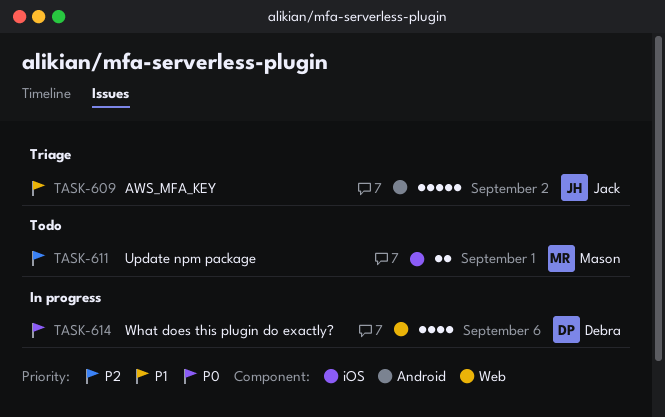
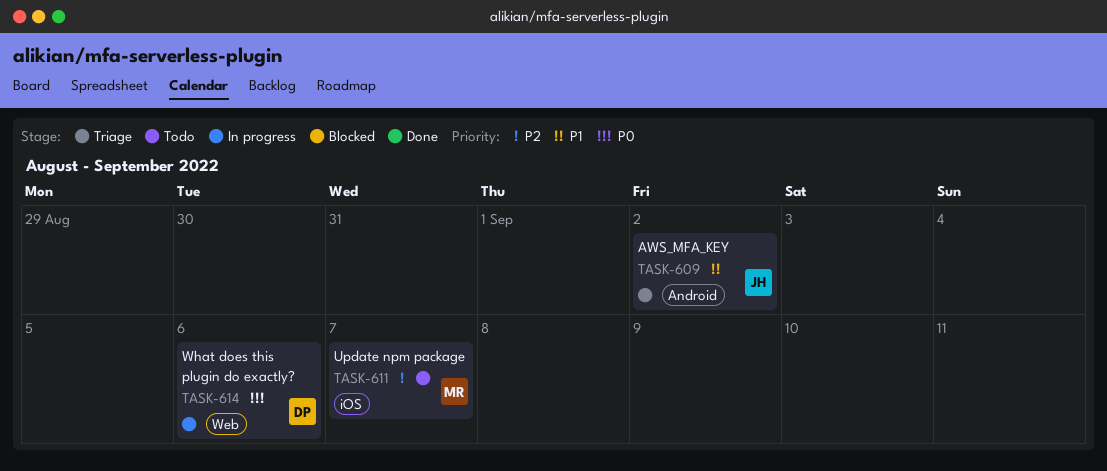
TASK-611, due: Sep 1 -> Sep 7

